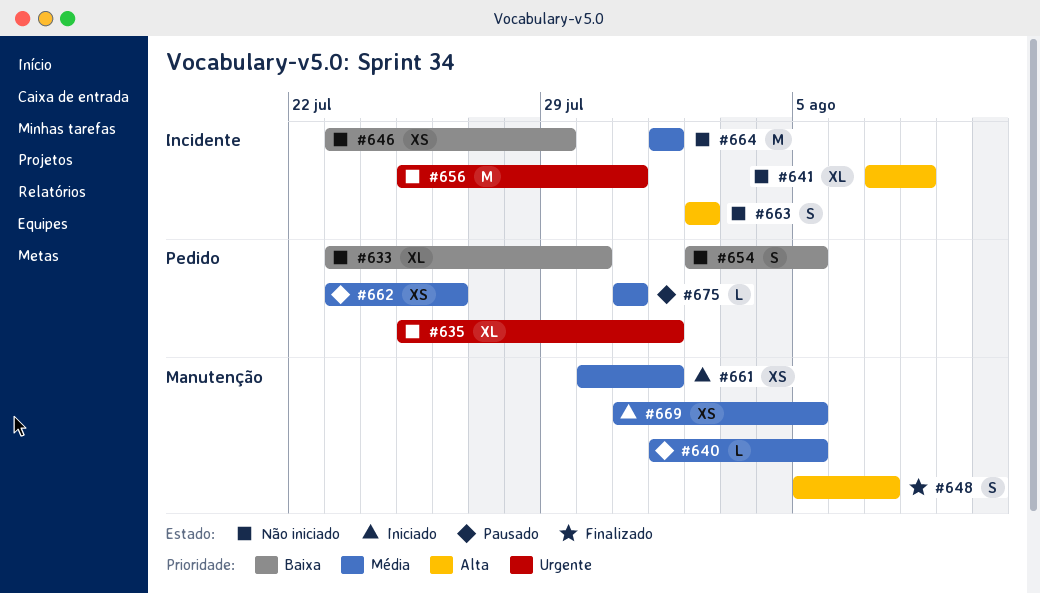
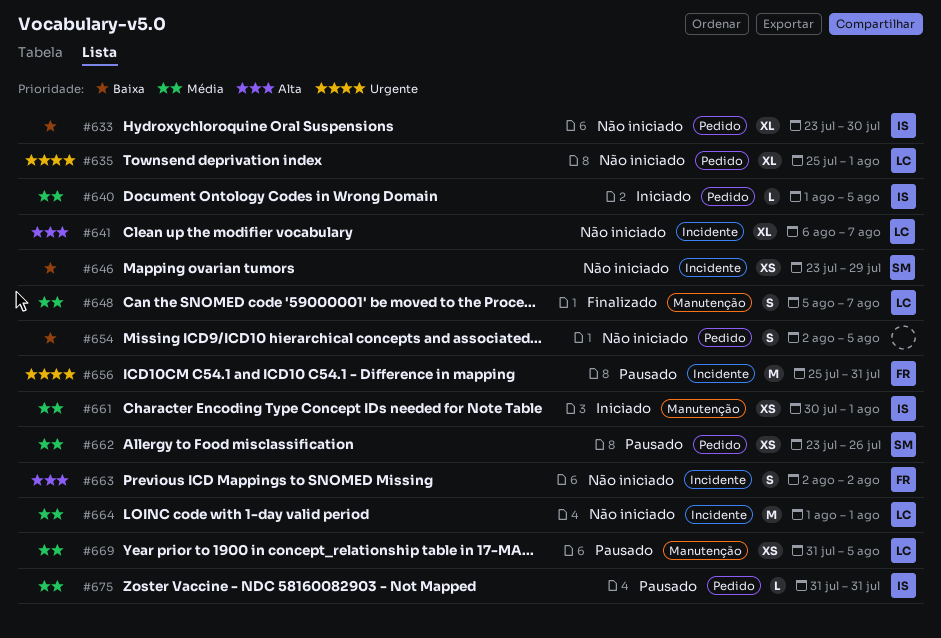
#640, status: Pausado -> Iniciado
#640, label: Manutenção -> Pedido
#641, start: Aug 7 -> Aug 6
#641, due: Aug 8 -> Aug 7
#648, priority: Alta -> Média
#656, status: Não iniciado -> Pausado
#669, status: Iniciado -> Pausado

